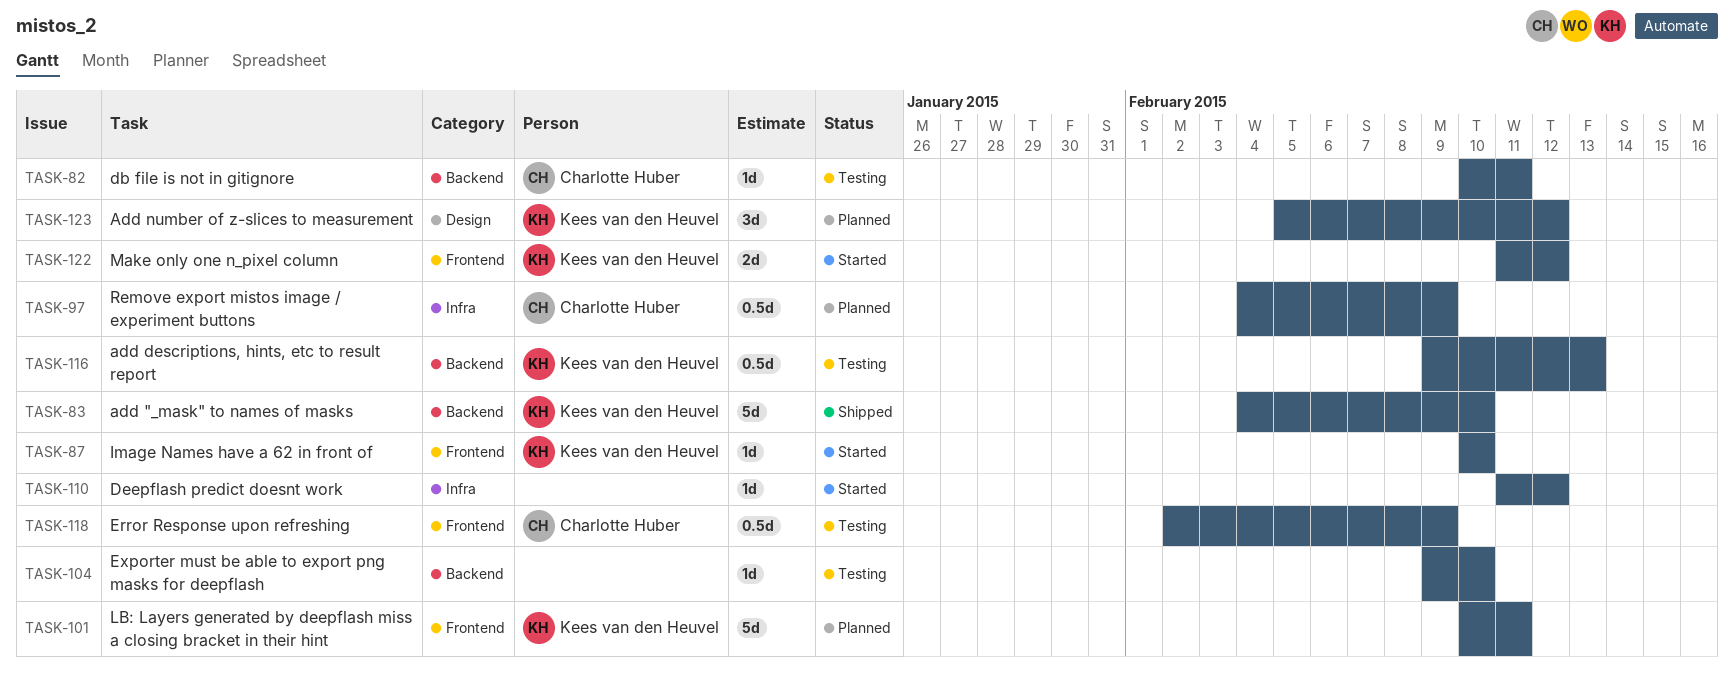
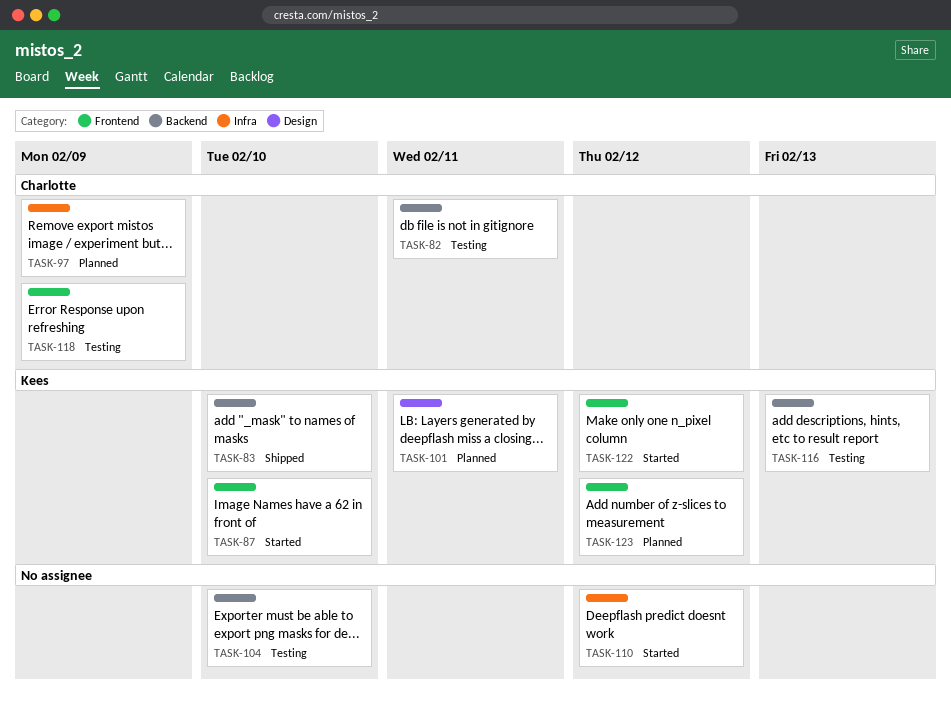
TASK-101, label: Frontend -> Design
TASK-123, label: Design -> Frontend

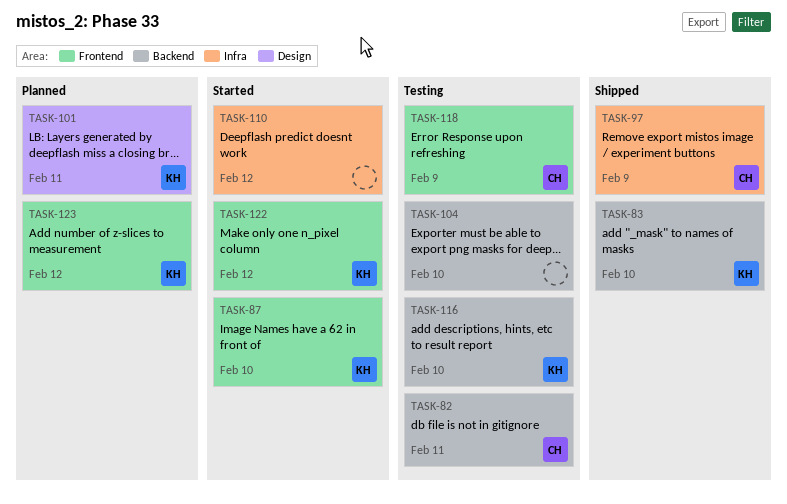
TASK-97, status: Planned -> Shipped
TASK-116, due: Feb 13 -> Feb 10

